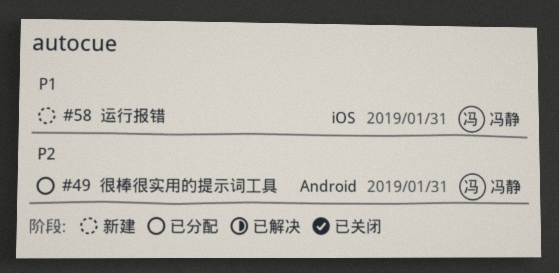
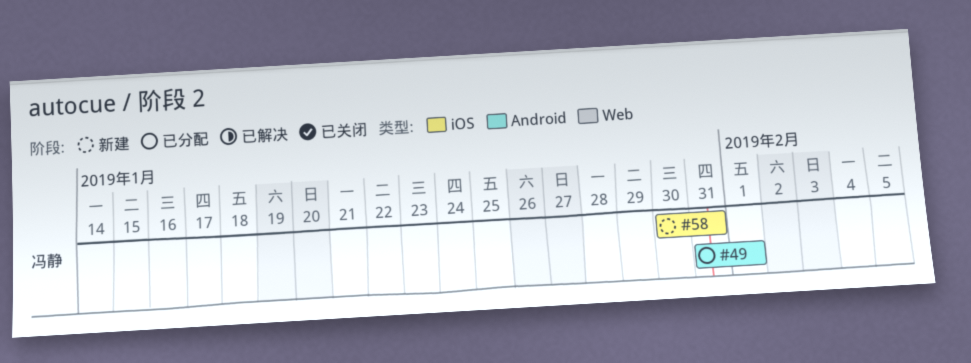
#49, due: Jan 31 -> Feb 1

